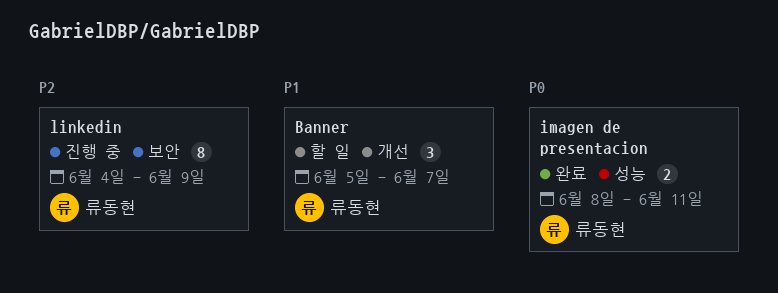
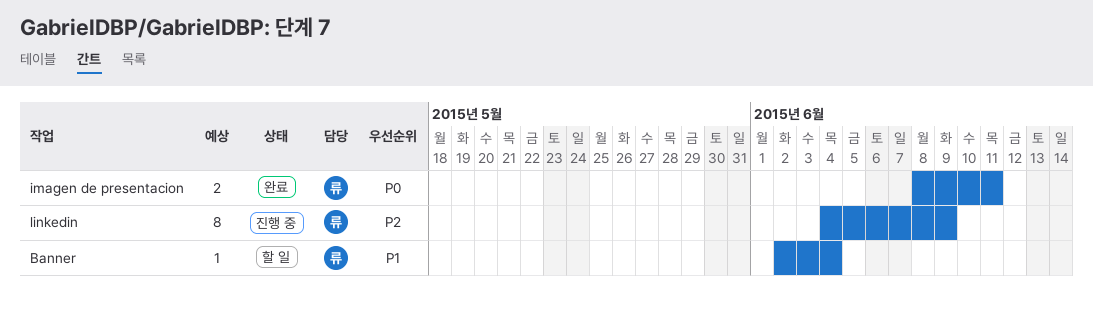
Banner, estimate: 3 -> 1
Banner, start: Jun 5 -> Jun 2
Banner, due: Jun 7 -> Jun 4

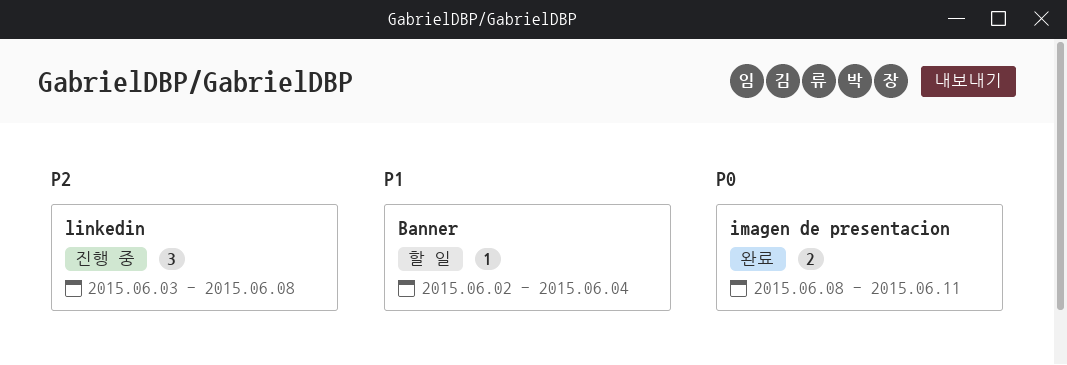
linkedin, estimate: 8 -> 3
linkedin, start: Jun 4 -> Jun 3
linkedin, due: Jun 9 -> Jun 8

